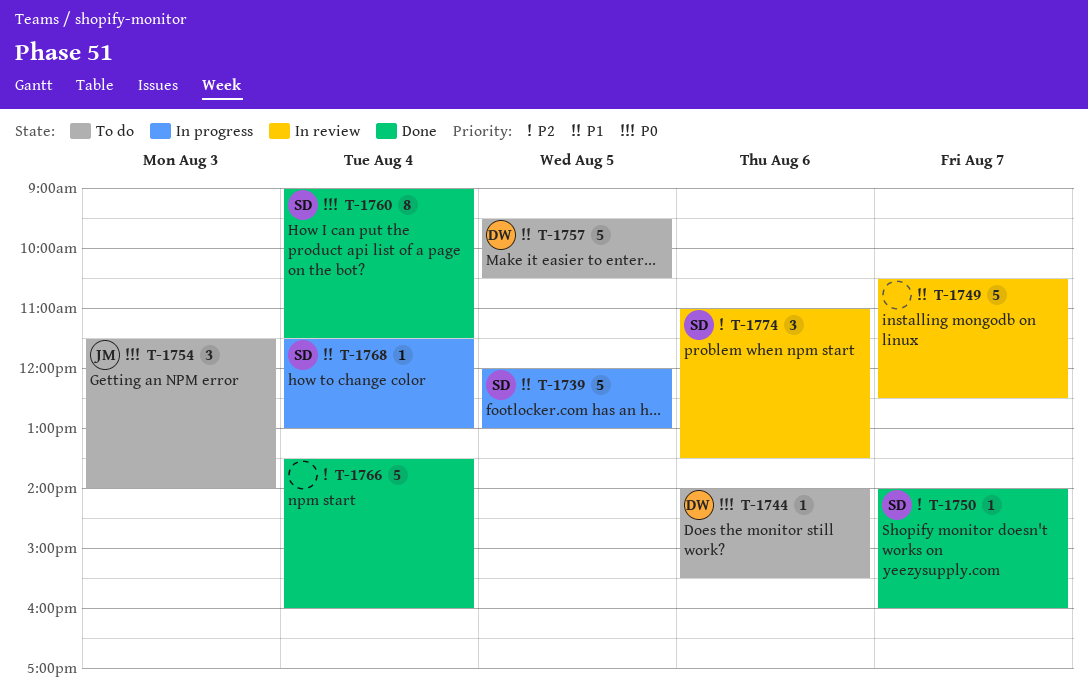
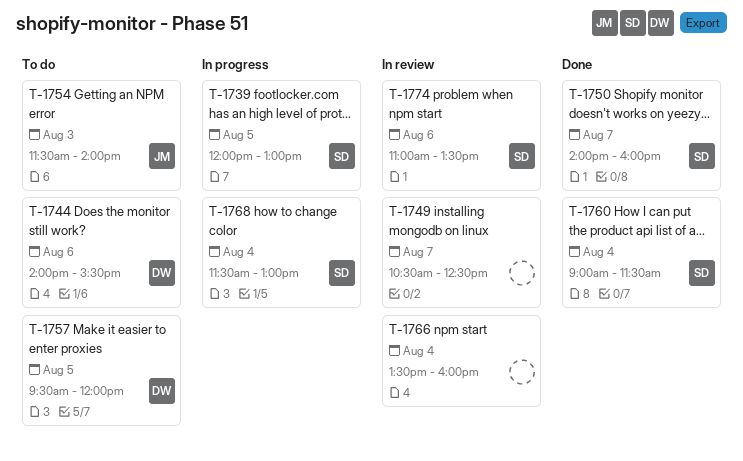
T-1757, ends: 10:30 -> 12:00
T-1766, status: Done -> In review

